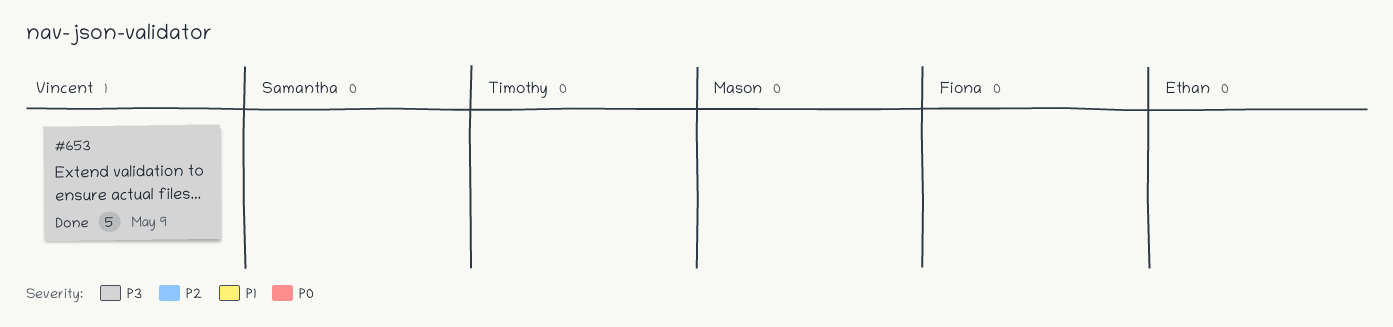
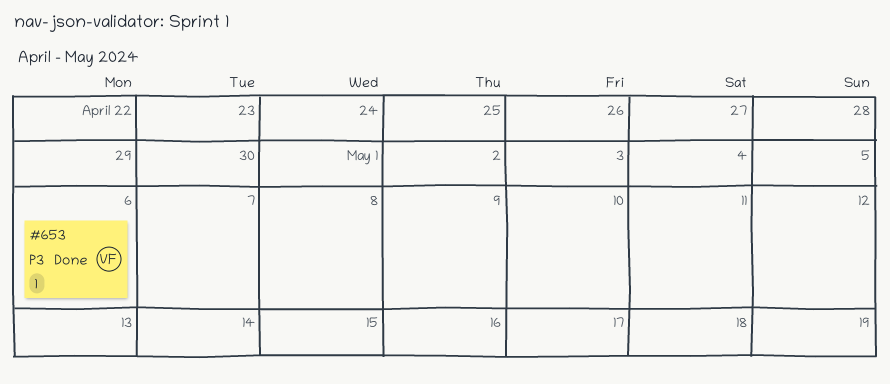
#653, estimate: 5 -> 1
#653, due: May 9 -> May 6

